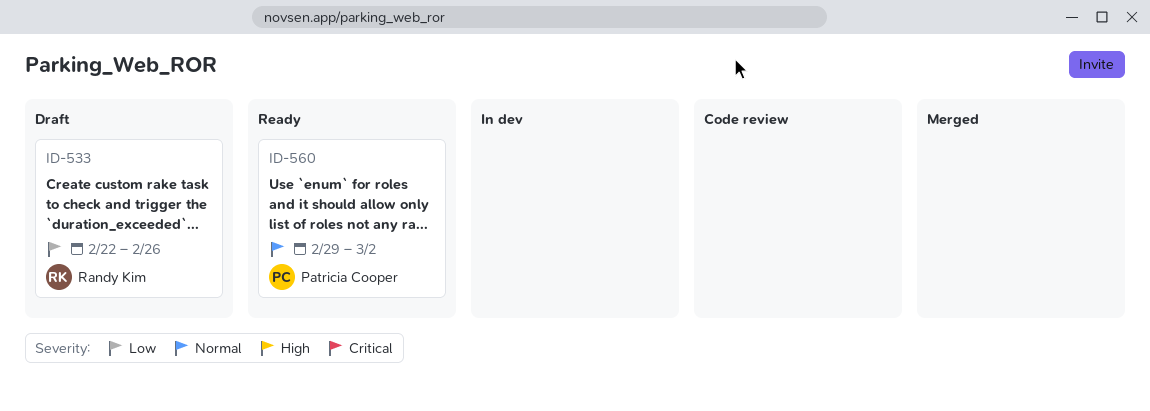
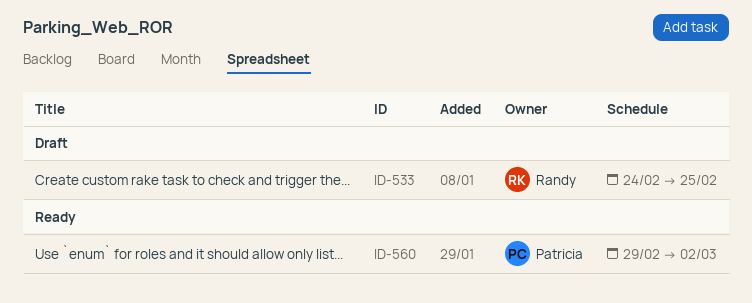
ID-533, start: Feb 22 -> Feb 24
ID-533, due: Feb 26 -> Feb 25

